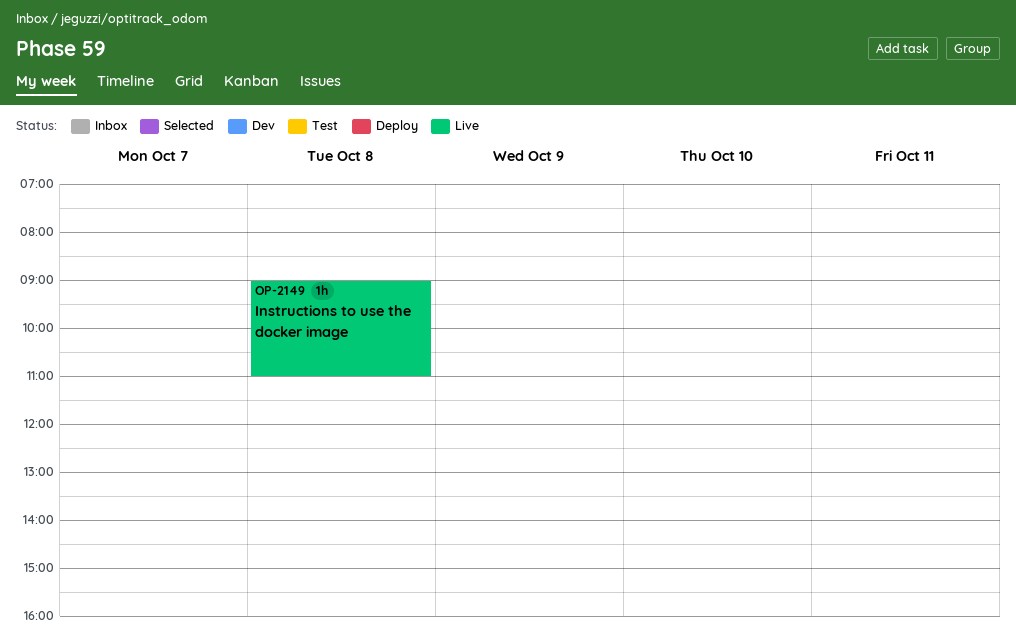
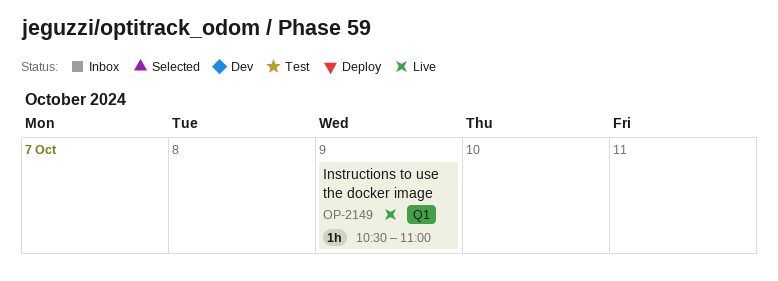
OP-2149, day: Oct 8 -> Oct 9
OP-2149, begins: 09:00 -> 10:30

